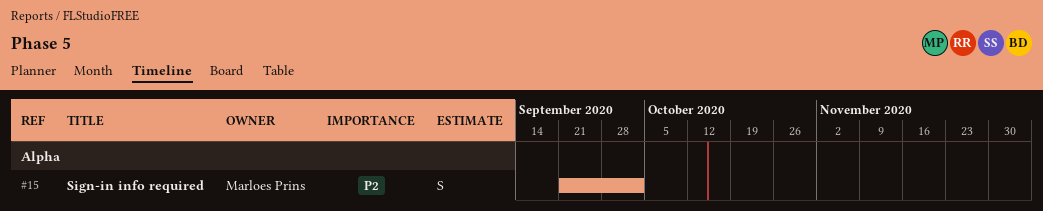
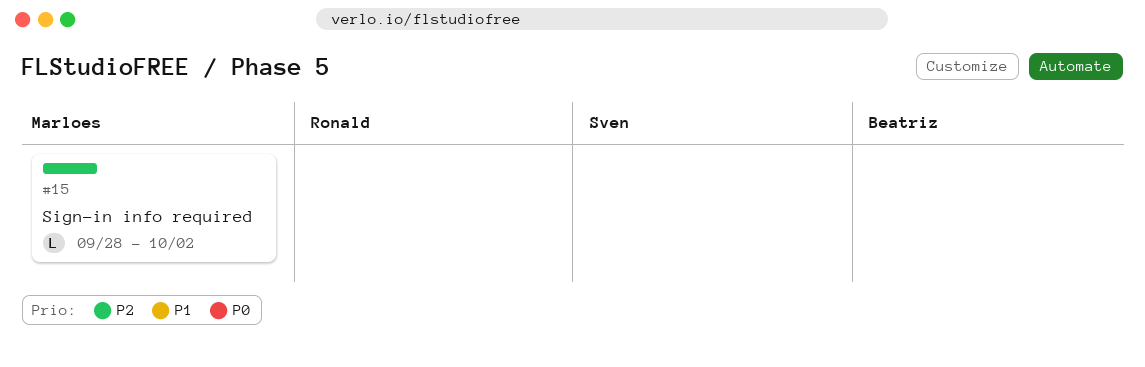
#15, estimate: S -> L
#15, start: Sep 21 -> Sep 28

